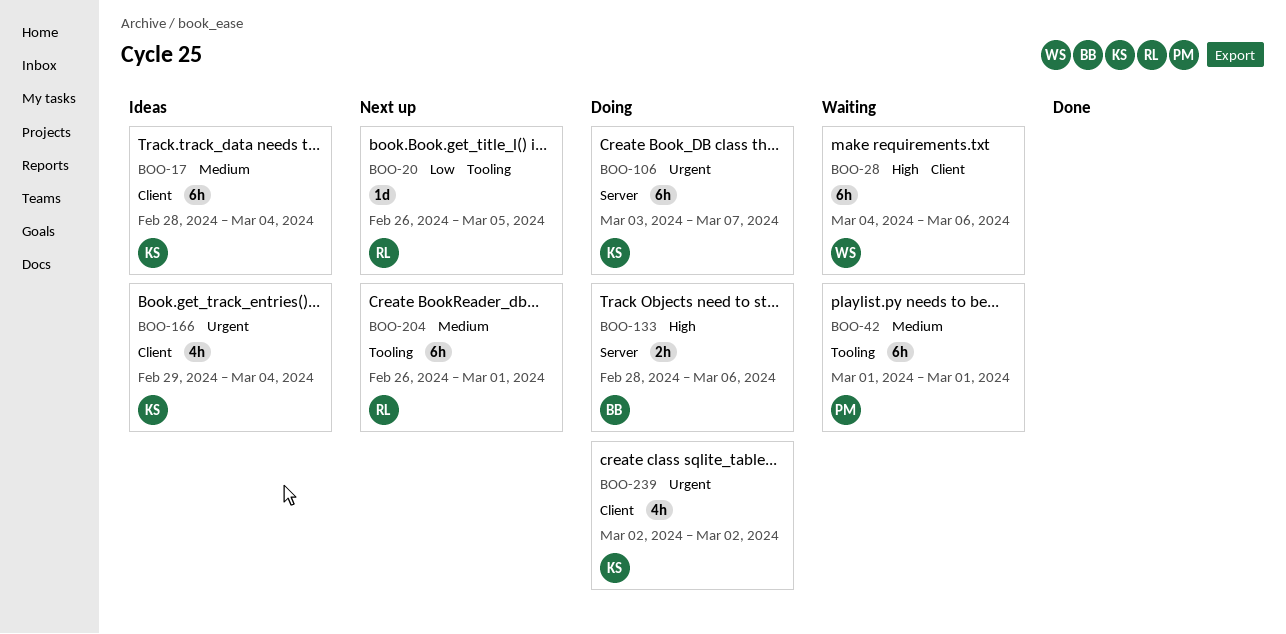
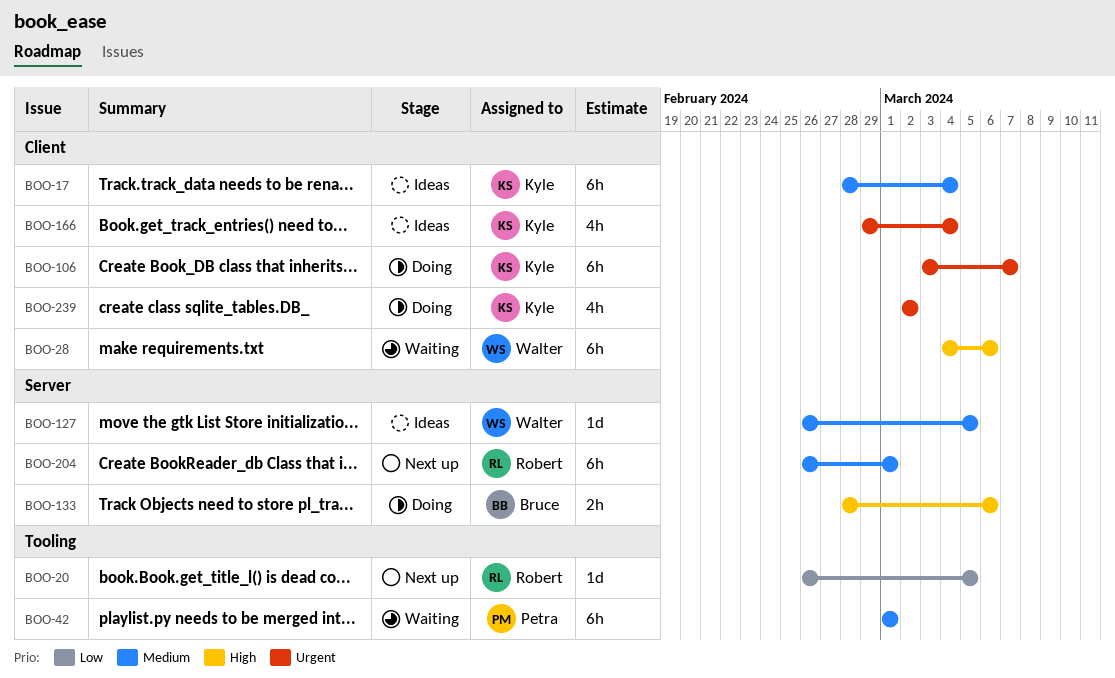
BOO-106, label: Server -> Client
BOO-127: none -> present
BOO-204, label: Tooling -> Server

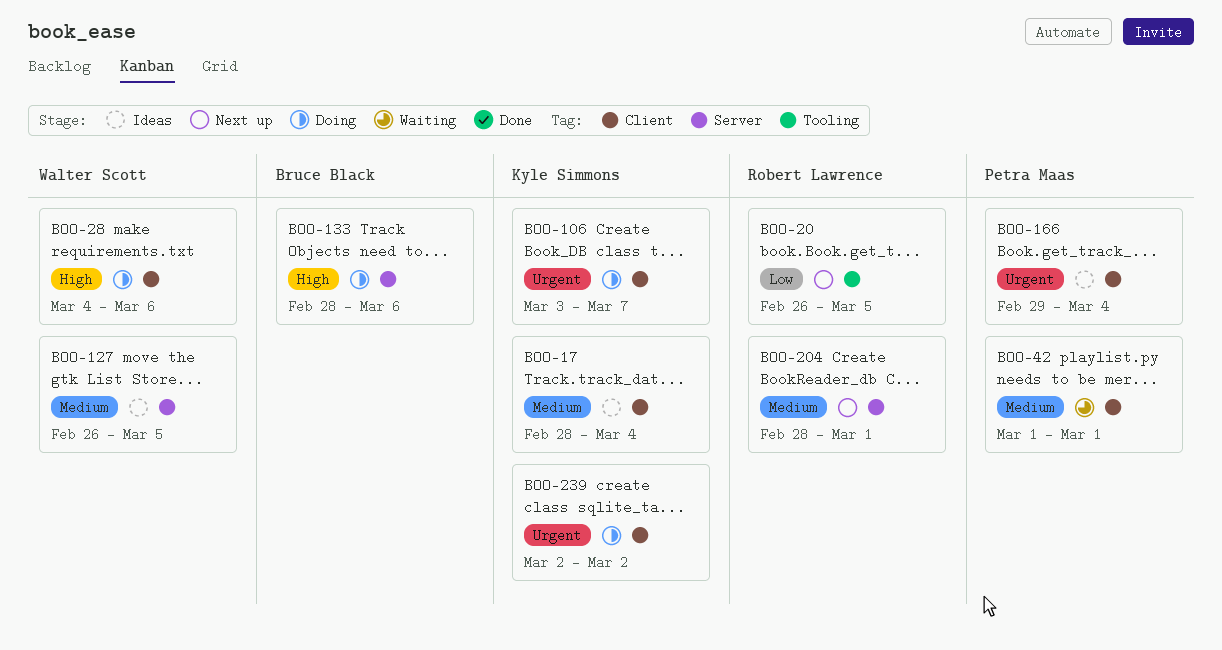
BOO-28, status: Waiting -> Doing
BOO-42, label: Tooling -> Client
BOO-166, owner: Kyle Simmons -> Petra Maas
BOO-204, start: Feb 26 -> Feb 28

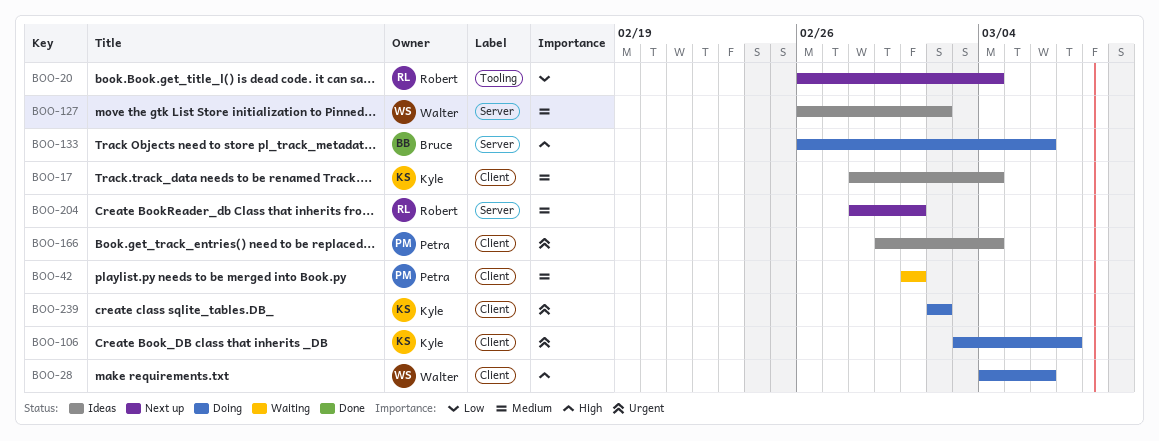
BOO-20, due: Mar 5 -> Mar 4
BOO-127, due: Mar 5 -> Mar 2
BOO-133, start: Feb 28 -> Feb 26

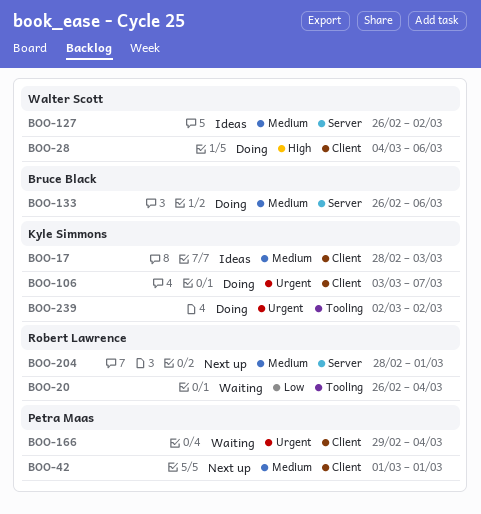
BOO-17, due: Mar 4 -> Mar 3
BOO-20, status: Next up -> Waiting
BOO-42, status: Waiting -> Next up
BOO-133, priority: High -> Medium
BOO-166, status: Ideas -> Waiting
BOO-239, label: Client -> Tooling

